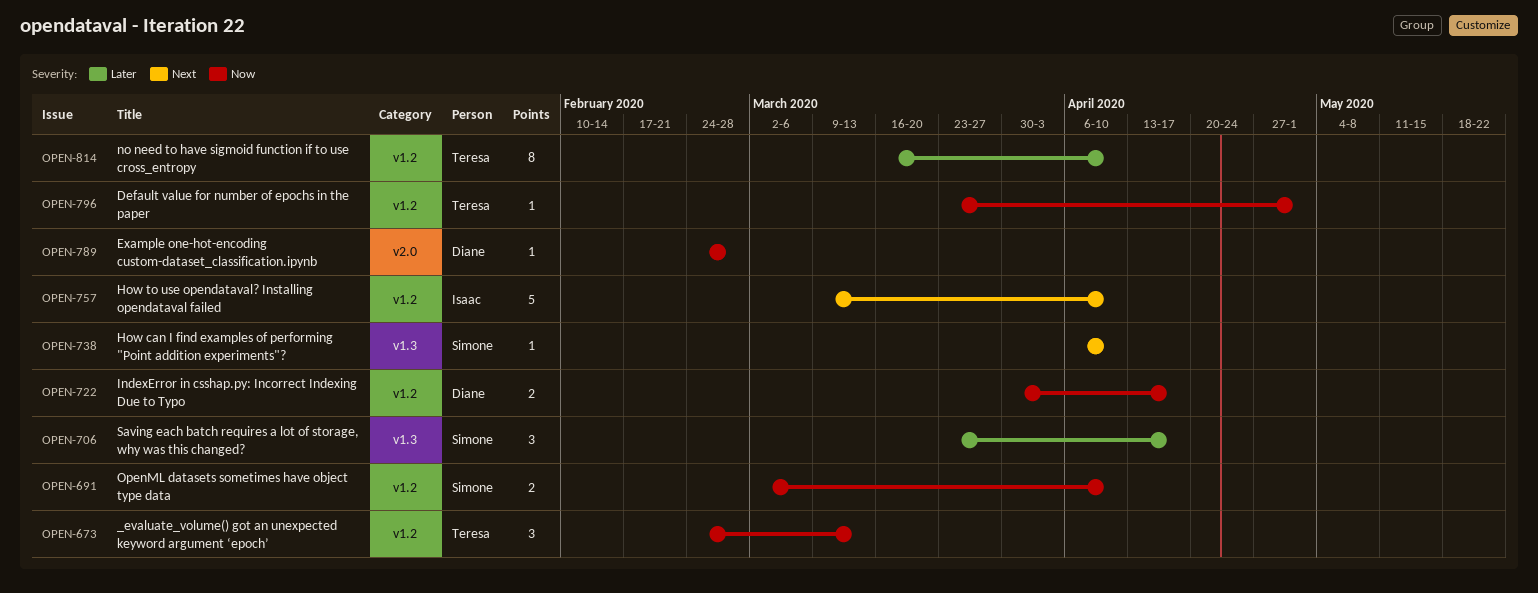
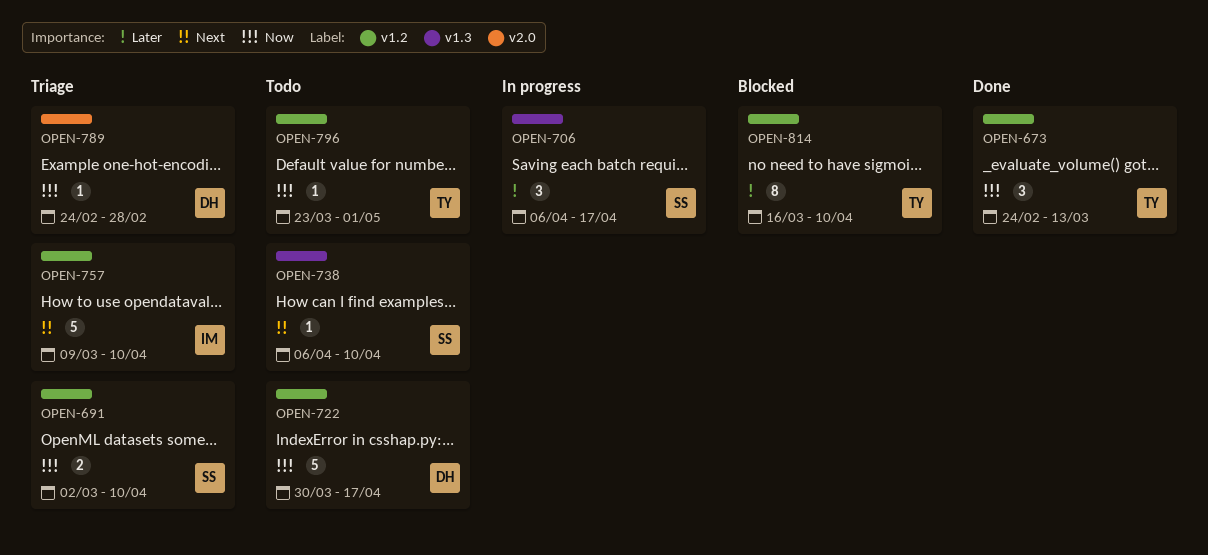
OPEN-706, start: Mar 23 -> Apr 6
OPEN-722, estimate: 2 -> 5

